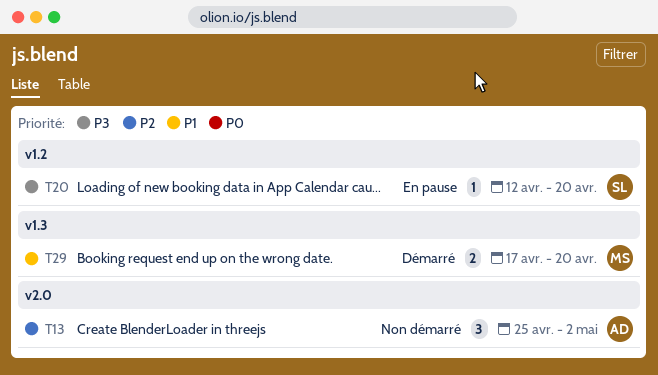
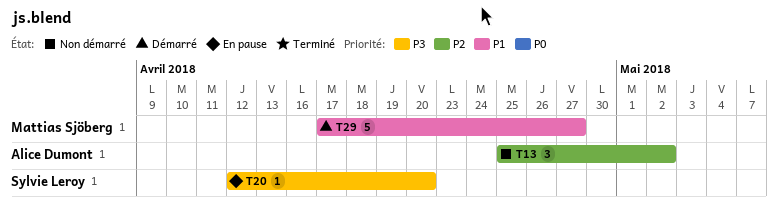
T29, estimate: 2 -> 5
T29, due: Apr 20 -> Apr 27

